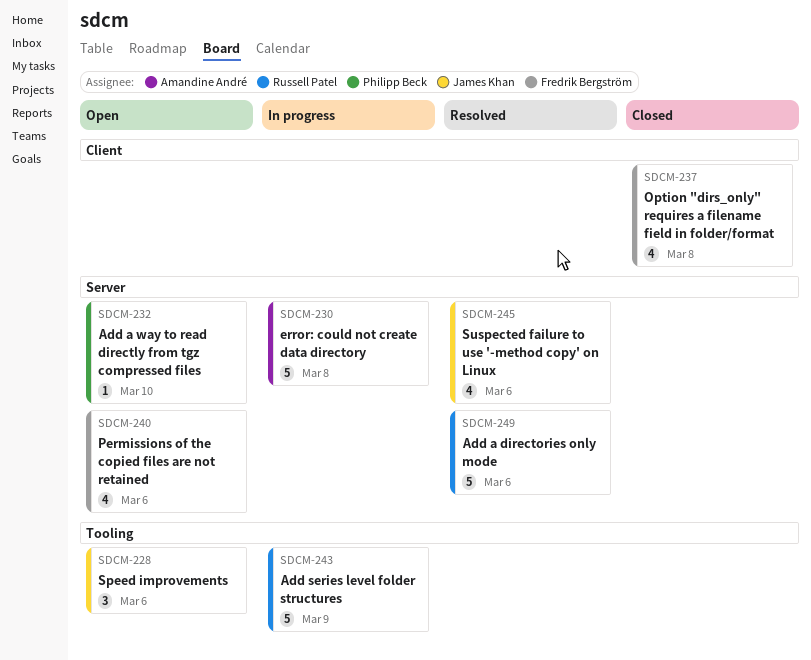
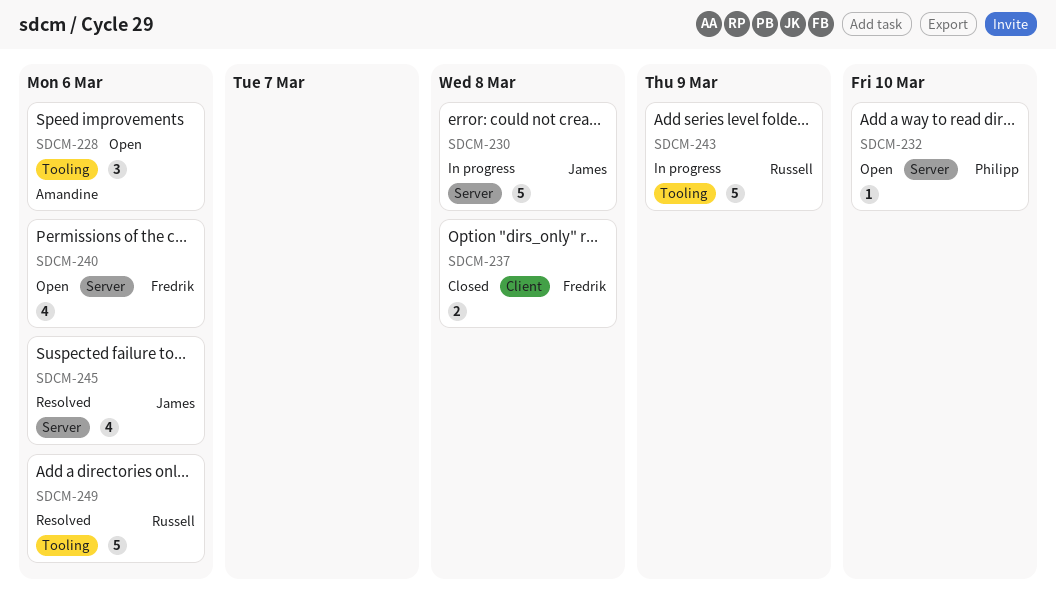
SDCM-228, owner: James Khan -> Amandine André
SDCM-230, owner: Amandine André -> James Khan
SDCM-237, estimate: 4 -> 2
SDCM-249, label: Server -> Tooling

